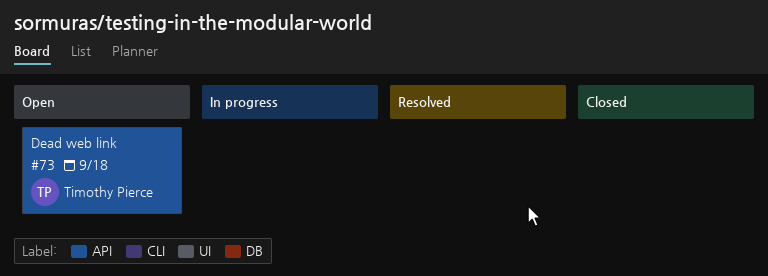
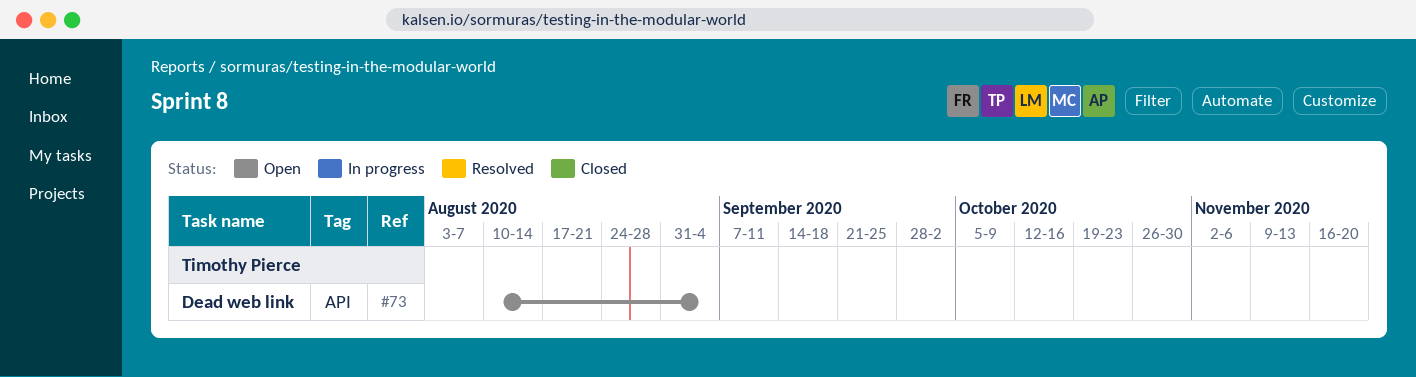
#73, due: Sep 18 -> Sep 4

